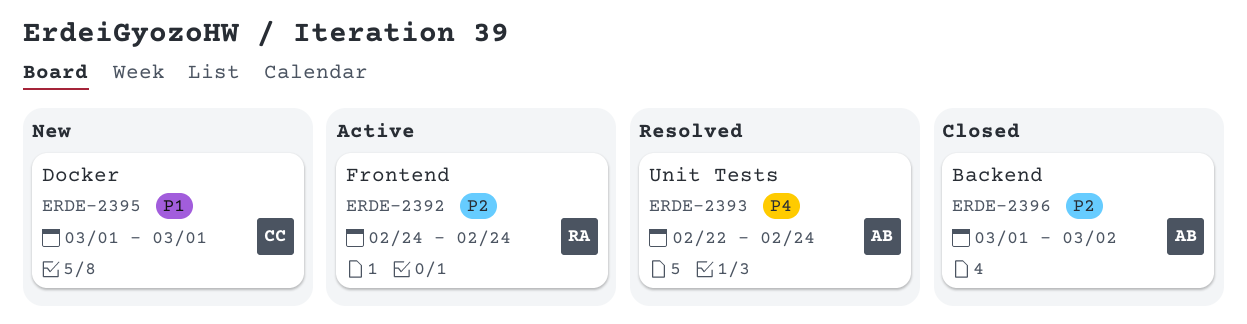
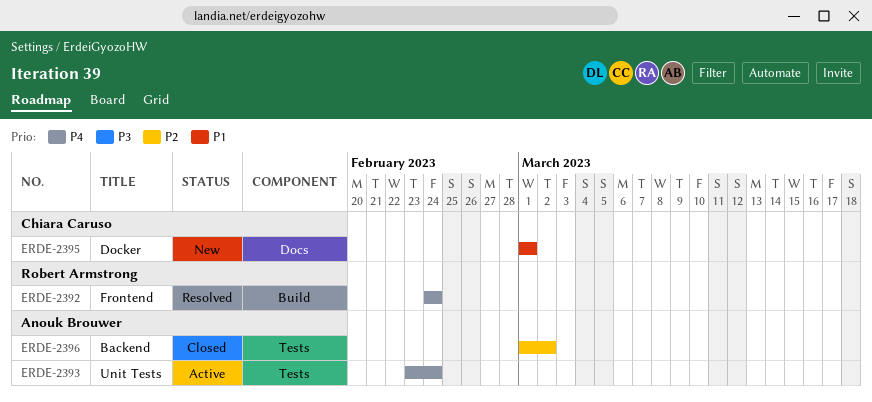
ERDE-2392, status: Active -> Resolved
ERDE-2392, priority: P2 -> P4
ERDE-2393, status: Resolved -> Active
ERDE-2393, start: Feb 22 -> Feb 23

